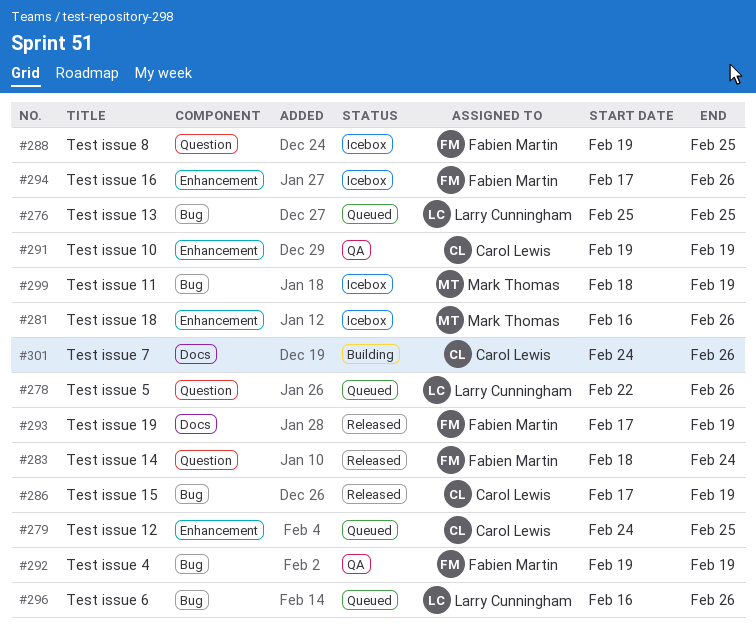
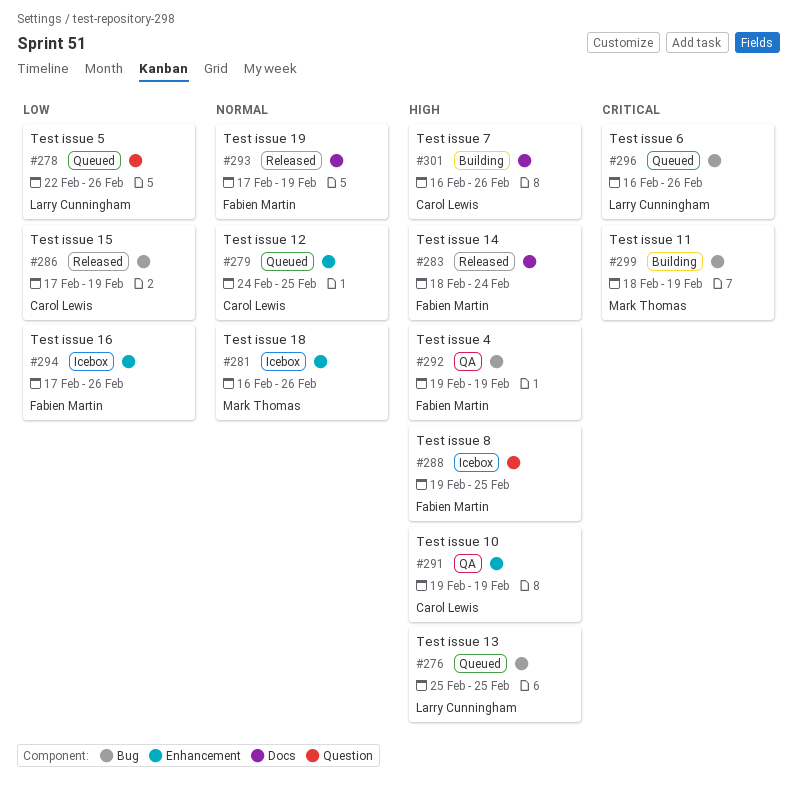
#283, label: Question -> Docs
#299, status: Icebox -> Building
#301, start: Feb 24 -> Feb 16

